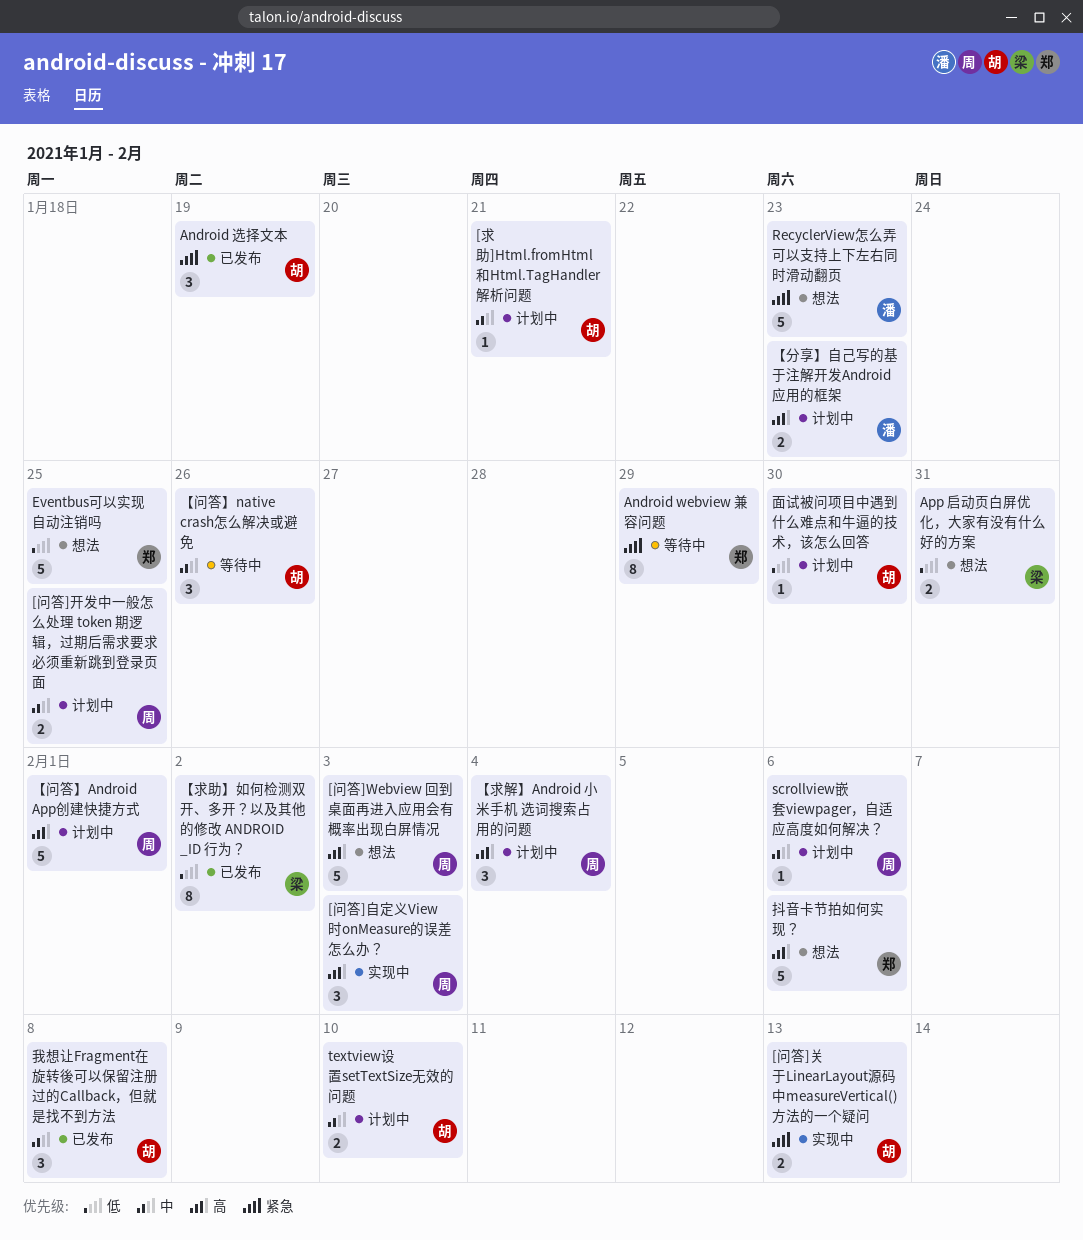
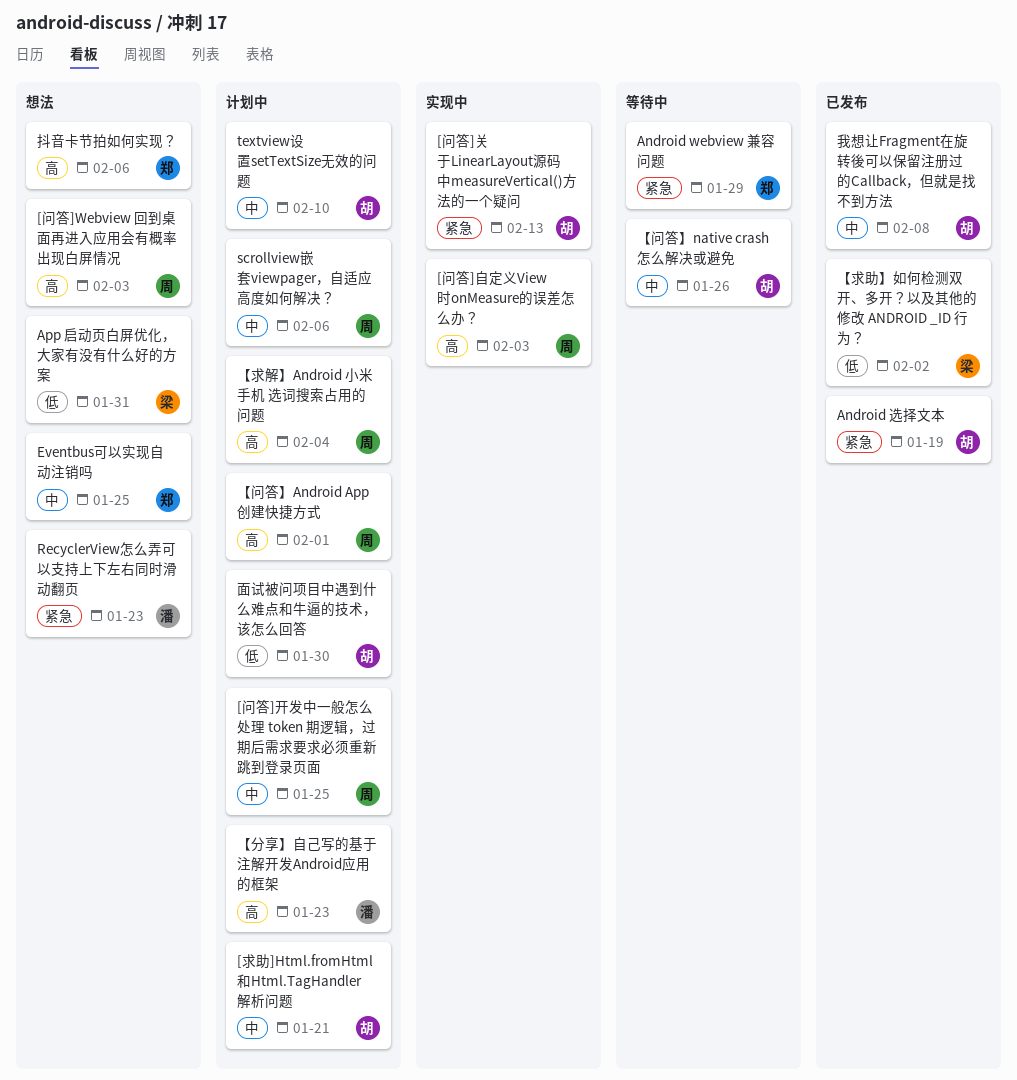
Eventbus可以实现自动注销吗, priority: 低 -> 中

